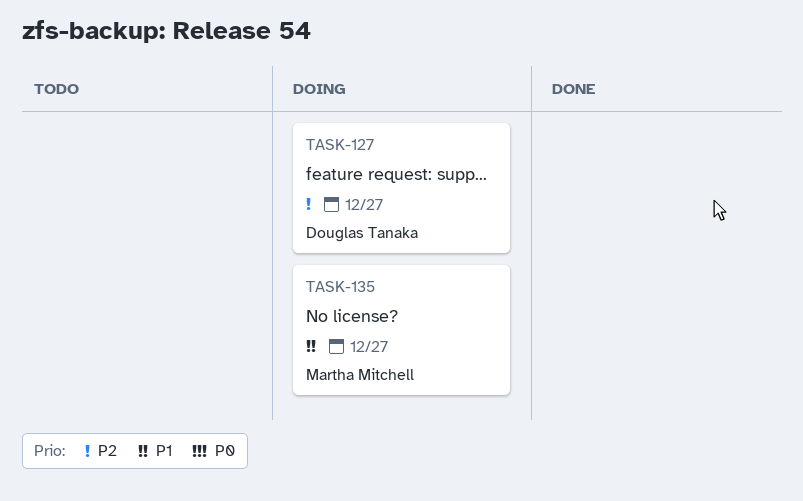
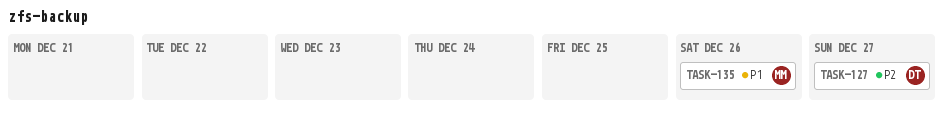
TASK-135, due: Dec 27 -> Dec 26

